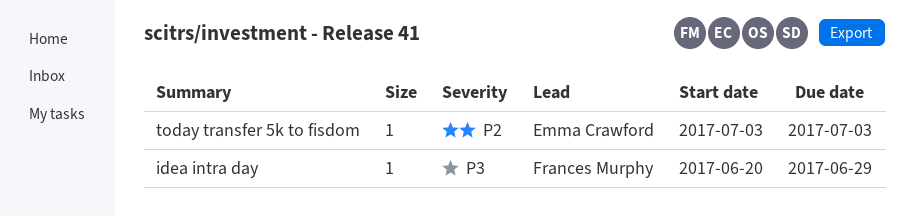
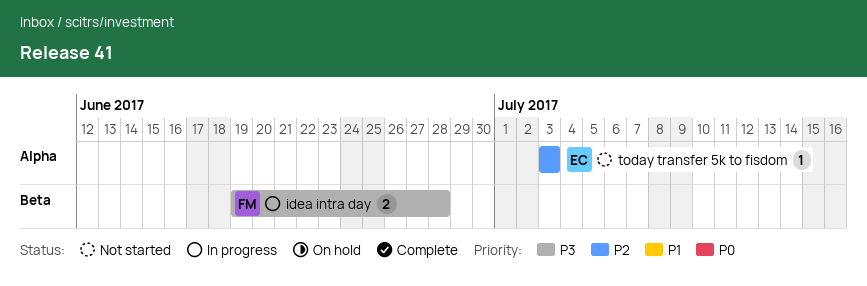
idea intra day, estimate: 1 -> 2
idea intra day, start: Jun 20 -> Jun 19
idea intra day, due: Jun 29 -> Jun 28

